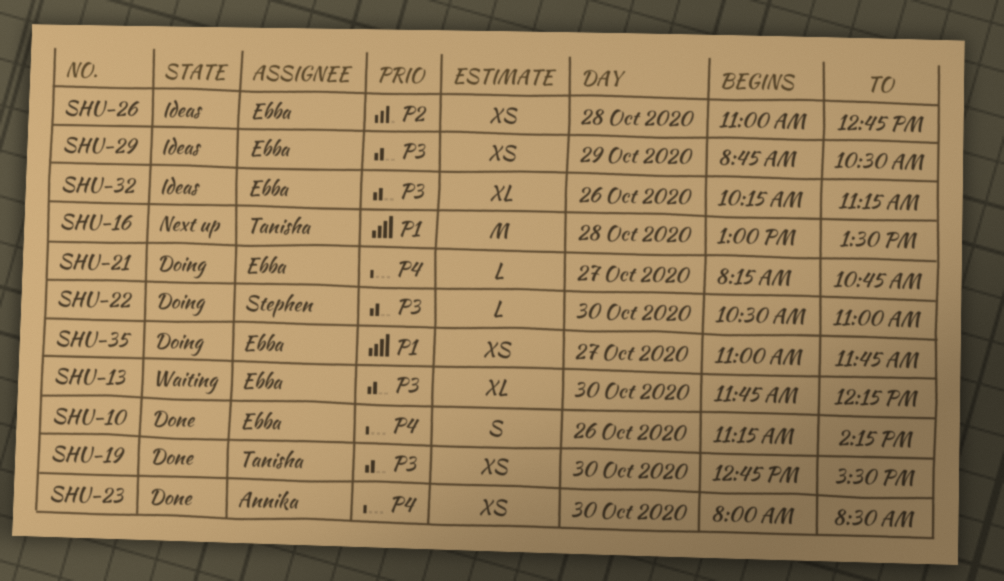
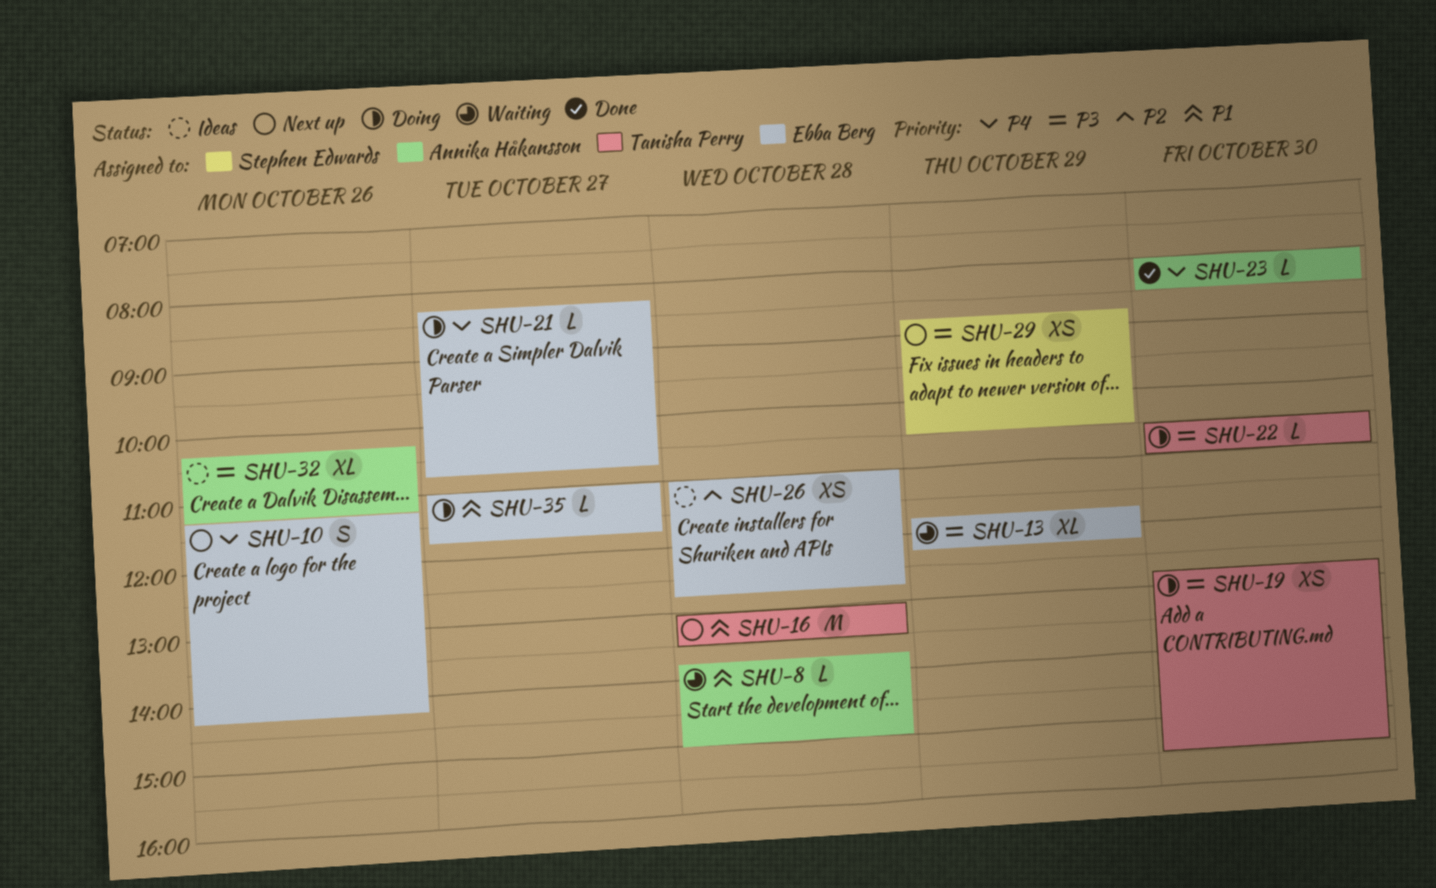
SHU-8: none -> present
SHU-10, status: Done -> Next up
SHU-13, day: Oct 30 -> Oct 29
SHU-19, status: Done -> Doing
SHU-22, owner: Stephen Edwards -> Tanisha Perry
SHU-23, estimate: XS -> L
SHU-29, status: Ideas -> Next up
SHU-29, owner: Ebba Berg -> Stephen Edwards
SHU-32, owner: Ebba Berg -> Annika Håkansson
SHU-35, estimate: XS -> L

